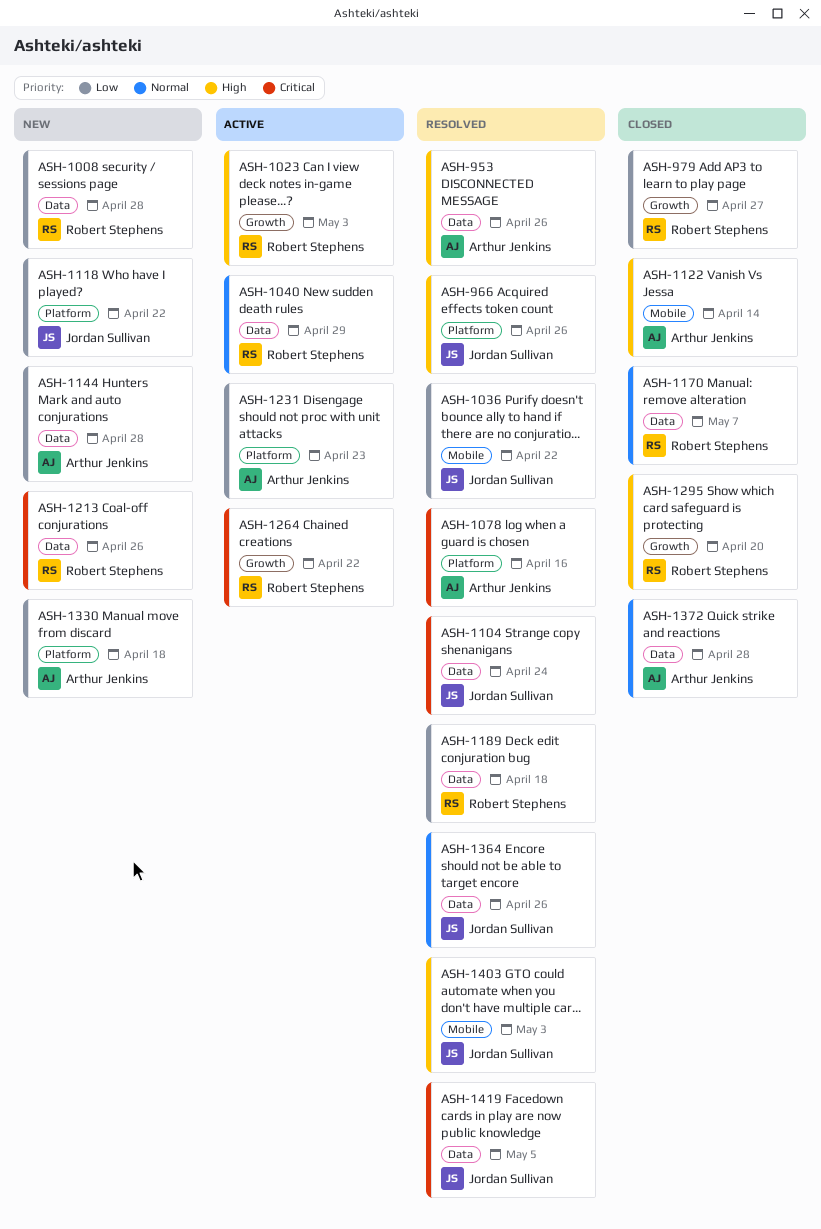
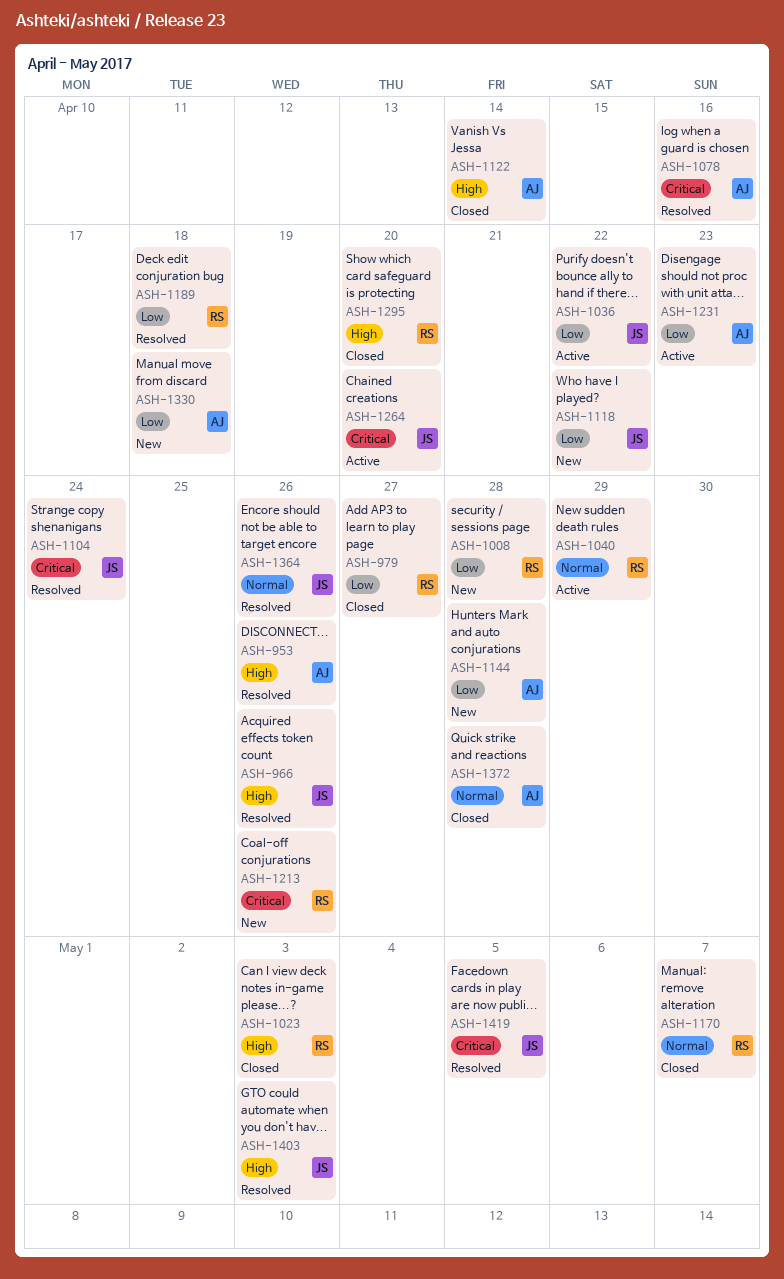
ASH-1023, status: Active -> Closed
ASH-1036, status: Resolved -> Active
ASH-1264, owner: Robert Stephens -> Jordan Sullivan
ASH-1264, due: Apr 22 -> Apr 20

